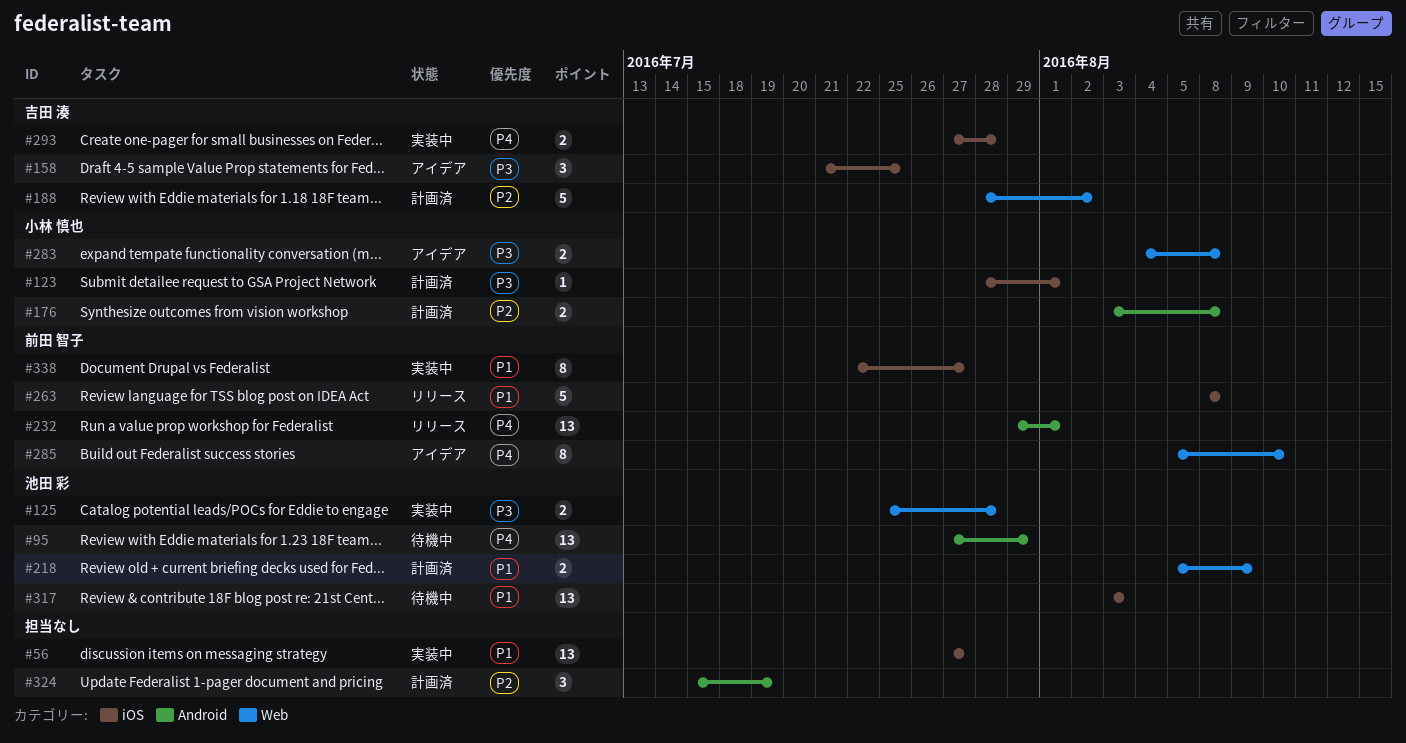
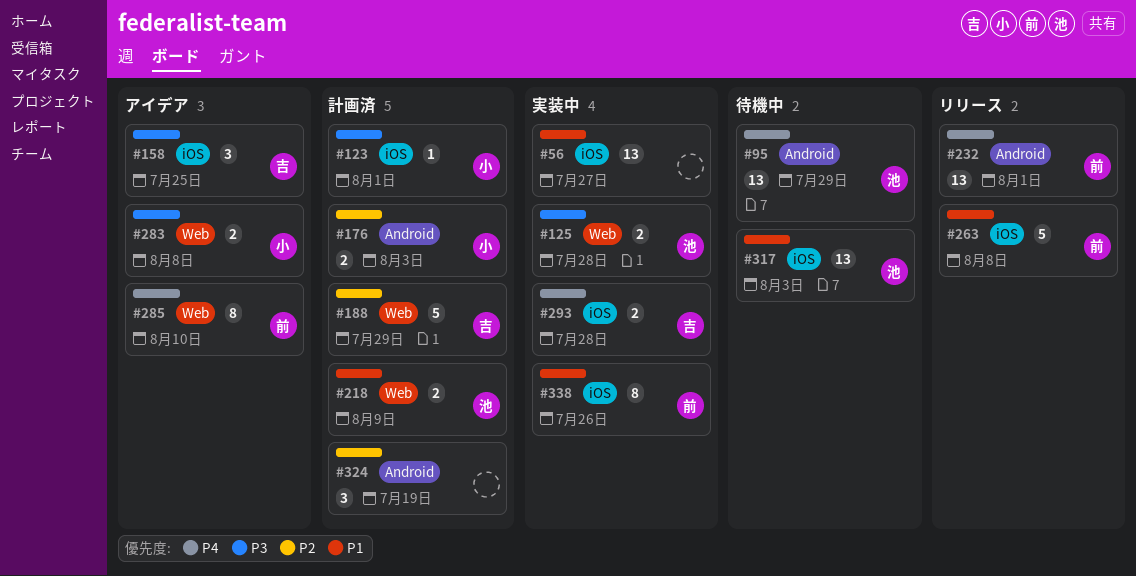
#176, due: Aug 8 -> Aug 3
#188, due: Aug 2 -> Jul 29
#338, due: Jul 27 -> Jul 26

